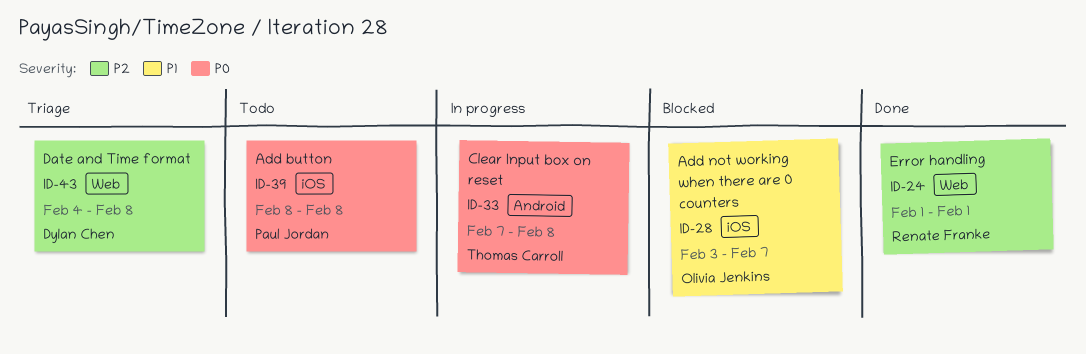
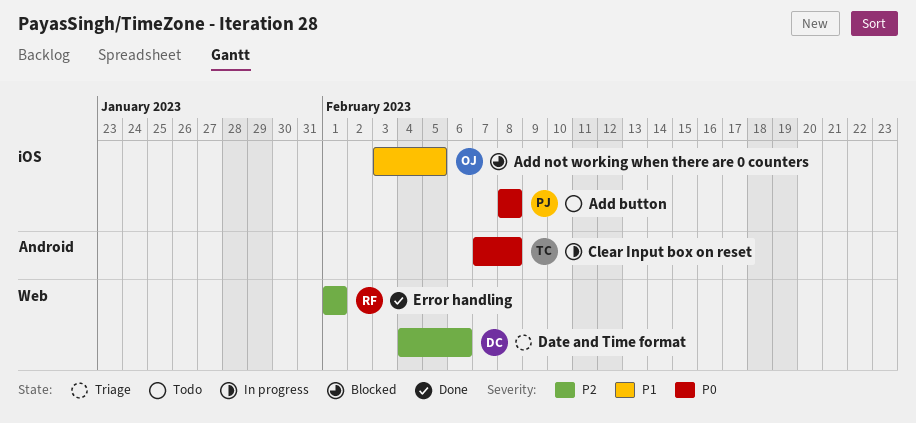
Add not working when there are 0 counters, due: Feb 7 -> Feb 5
Date and Time format, due: Feb 8 -> Feb 6

